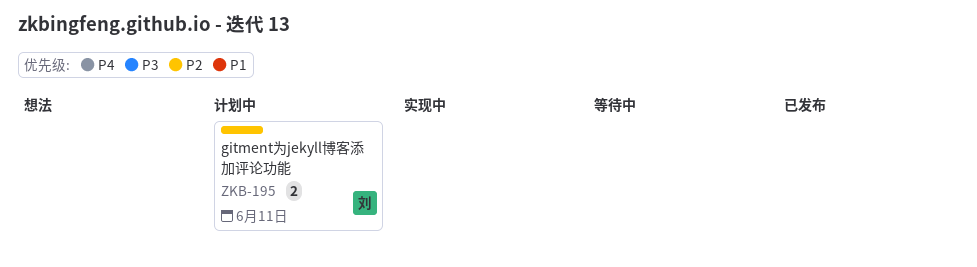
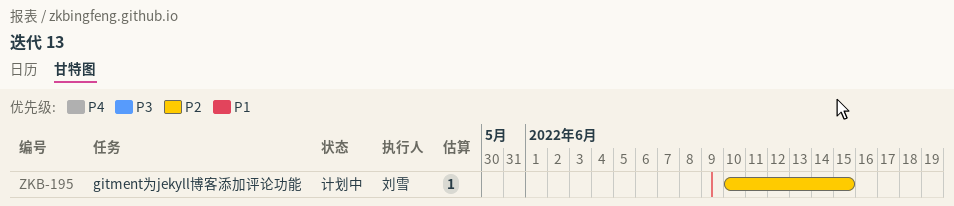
ZKB-195, estimate: 2 -> 1
ZKB-195, due: Jun 11 -> Jun 15

